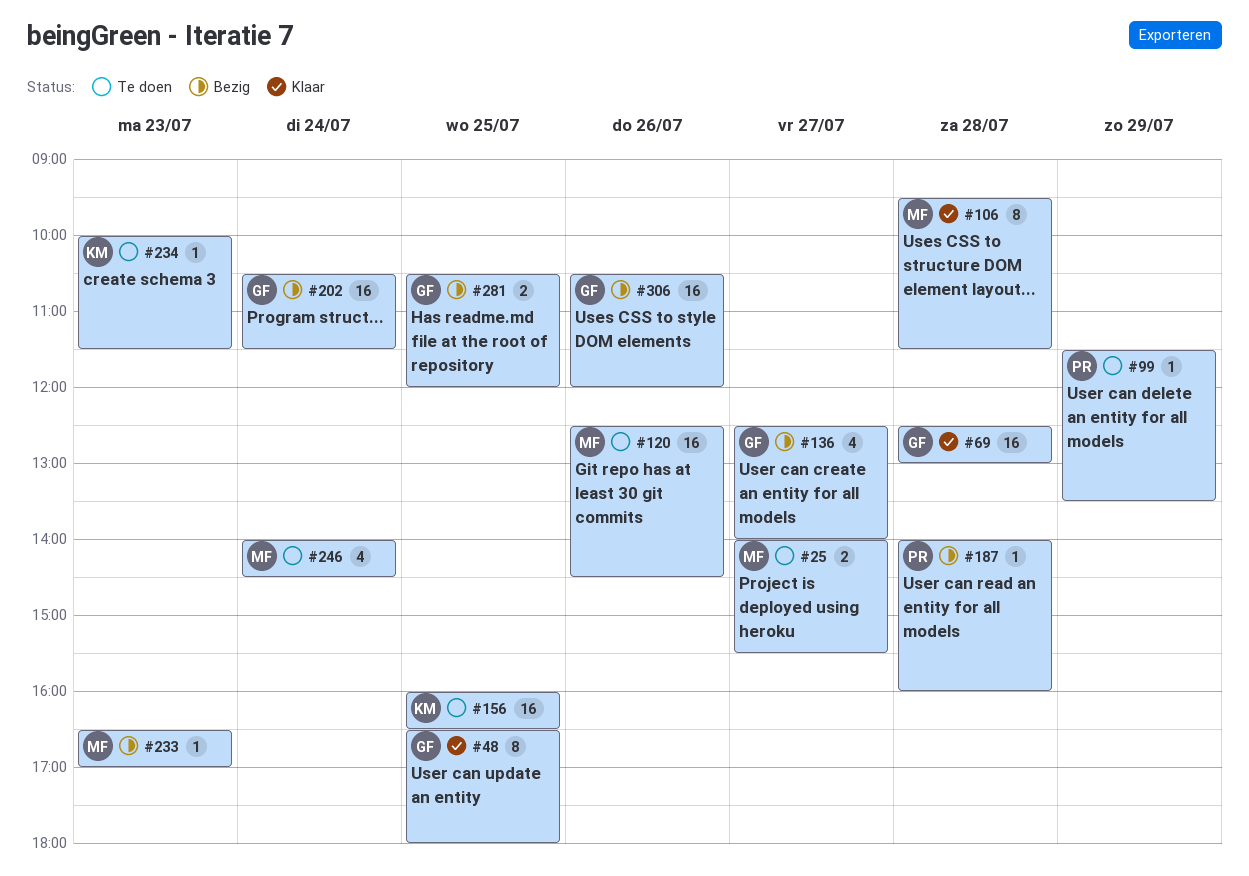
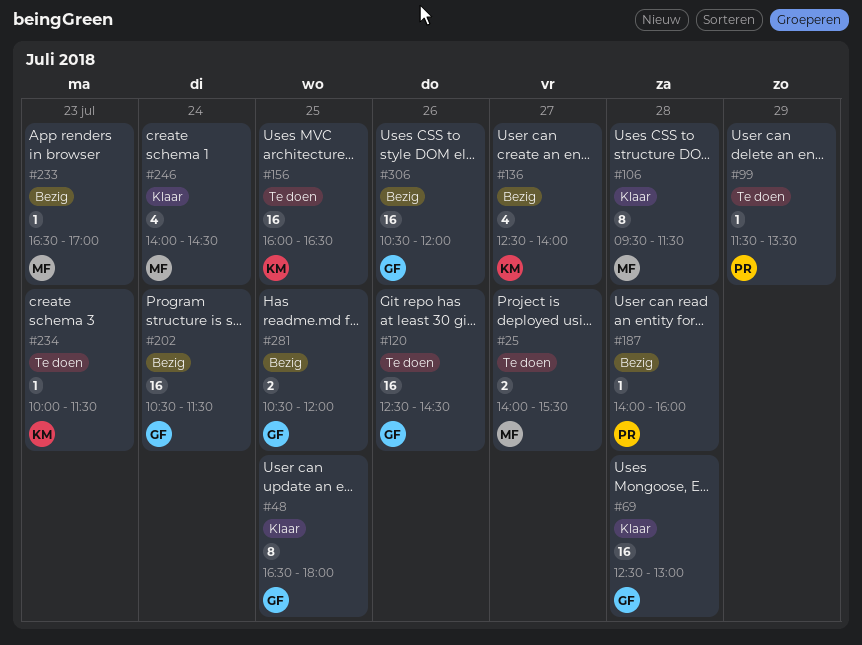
#120, owner: MF -> GF
#136, owner: GF -> KM
#246, status: Te doen -> Klaar

